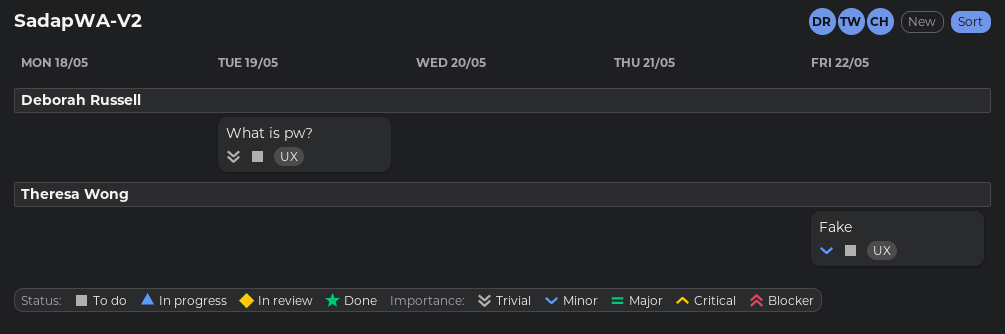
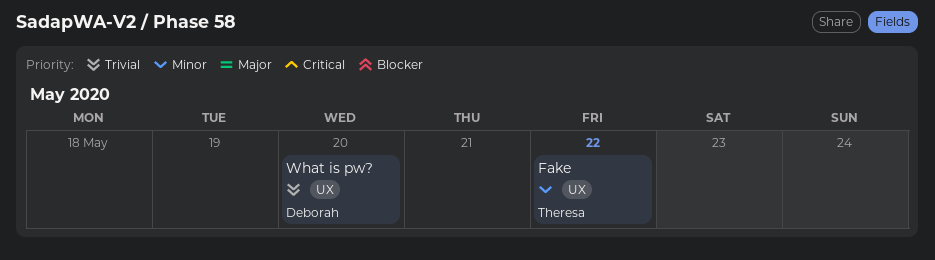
What is pw?, due: May 19 -> May 20

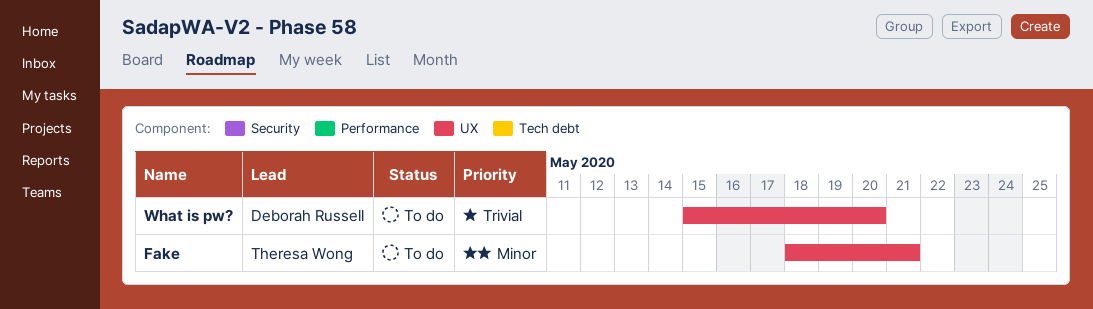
Fake, due: May 22 -> May 21

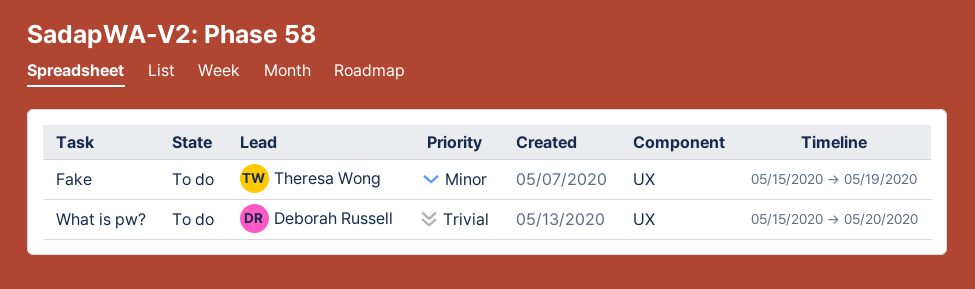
Fake, start: May 18 -> May 15
Fake, due: May 21 -> May 19

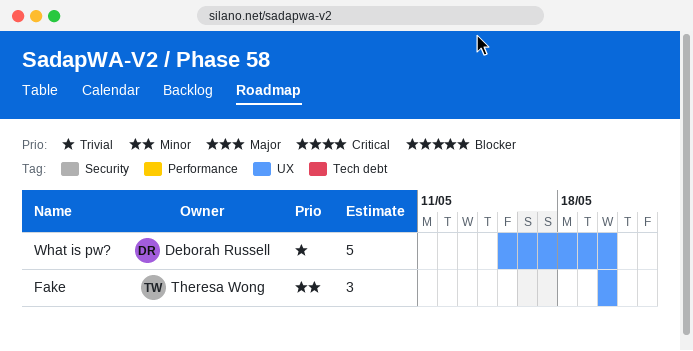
Fake, start: May 15 -> May 20
Fake, due: May 19 -> May 20

